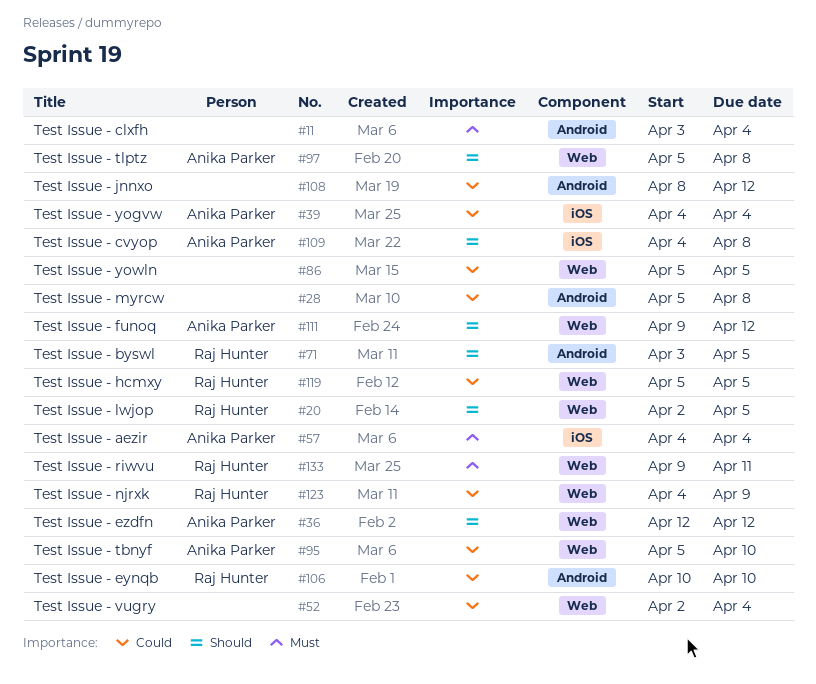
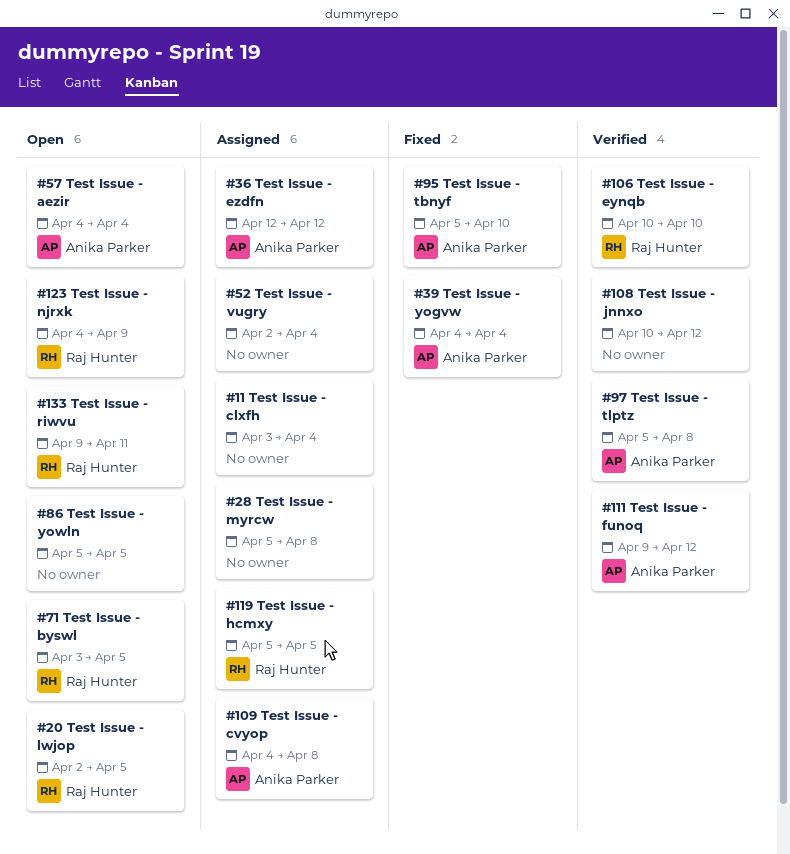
#108, start: Apr 8 -> Apr 10

